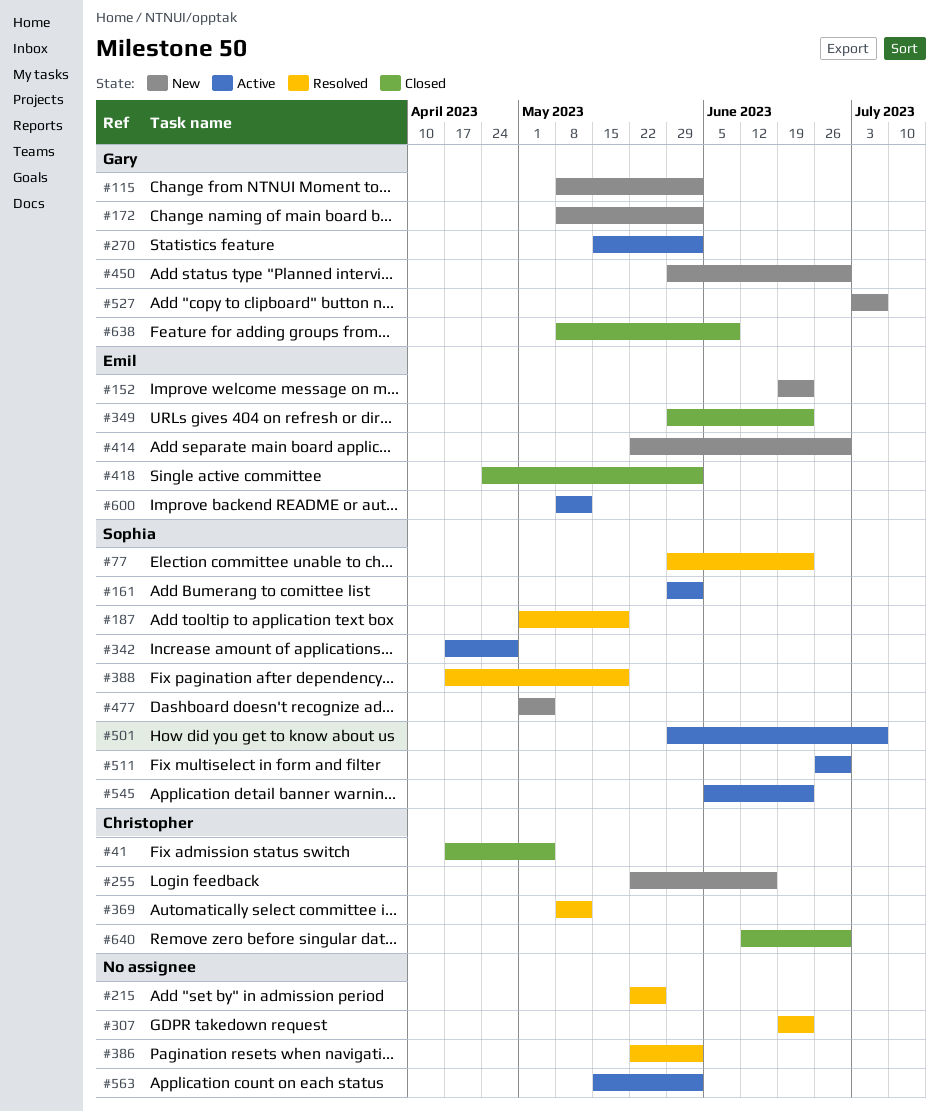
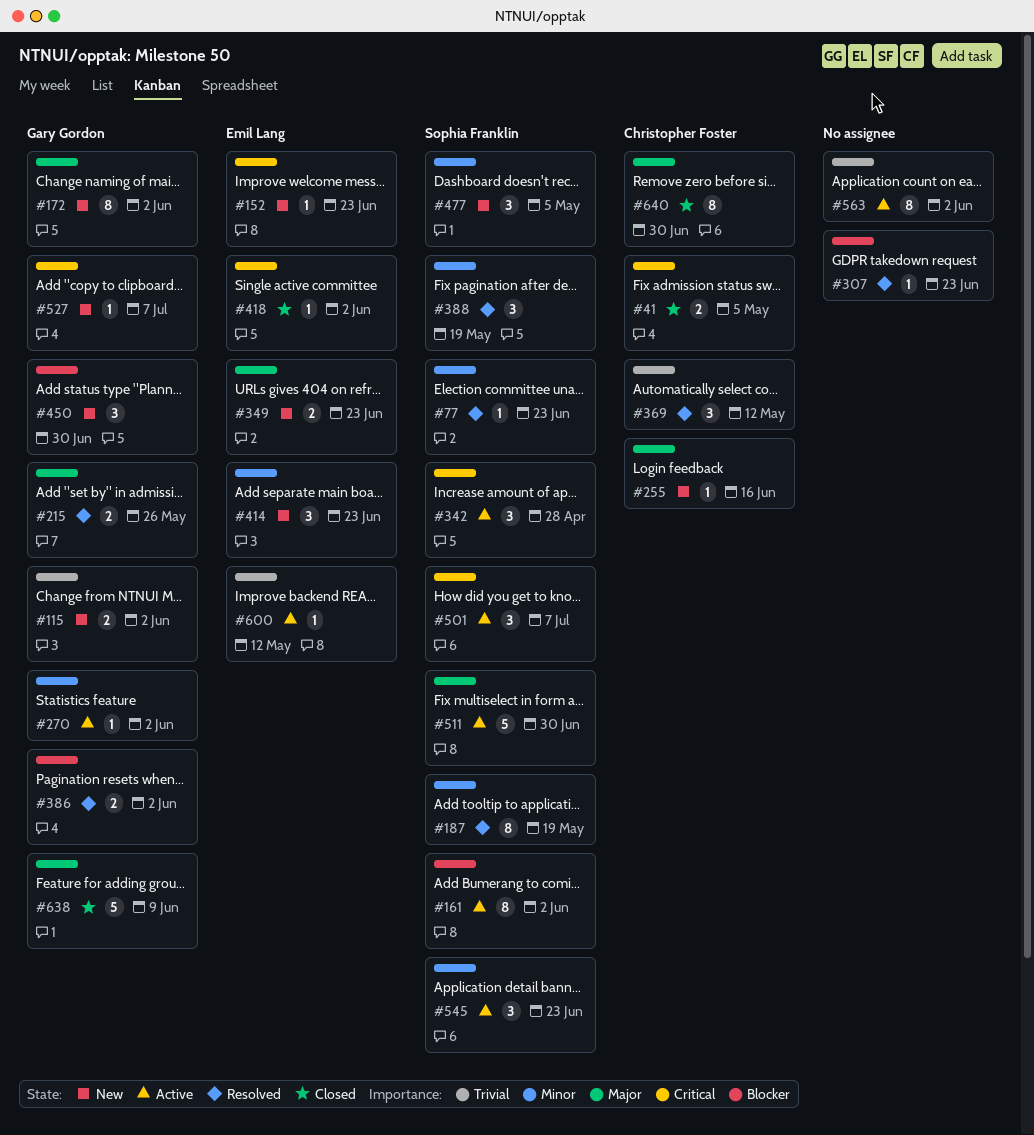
#215, owner: none -> Gary Gordon
#349, status: Closed -> New
#386, owner: none -> Gary Gordon
#414, due: Jun 30 -> Jun 23

